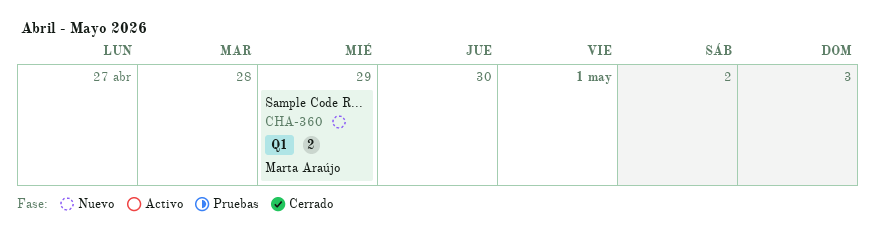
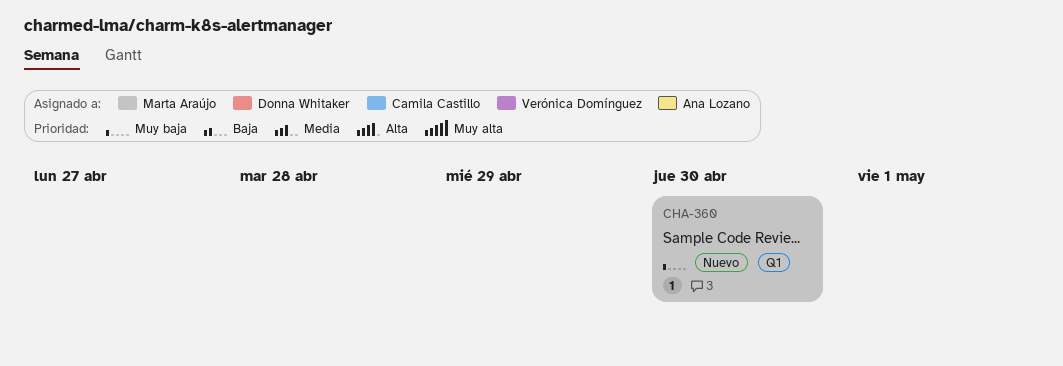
CHA-360, estimate: 2 -> 1
CHA-360, due: Apr 29 -> Apr 30

